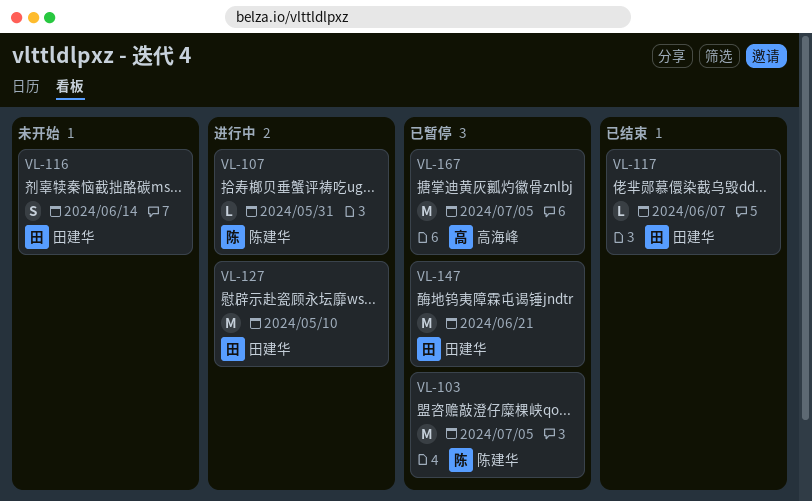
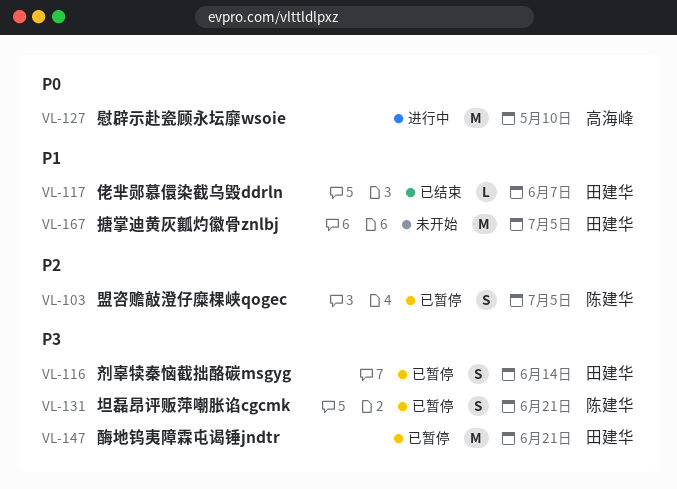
VL-103, estimate: M -> S
VL-107: present -> none
VL-116, status: 未开始 -> 已暂停
VL-127, owner: 田建华 -> 高海峰
VL-131: none -> present
VL-167, status: 已暂停 -> 未开始
VL-167, owner: 高海峰 -> 田建华

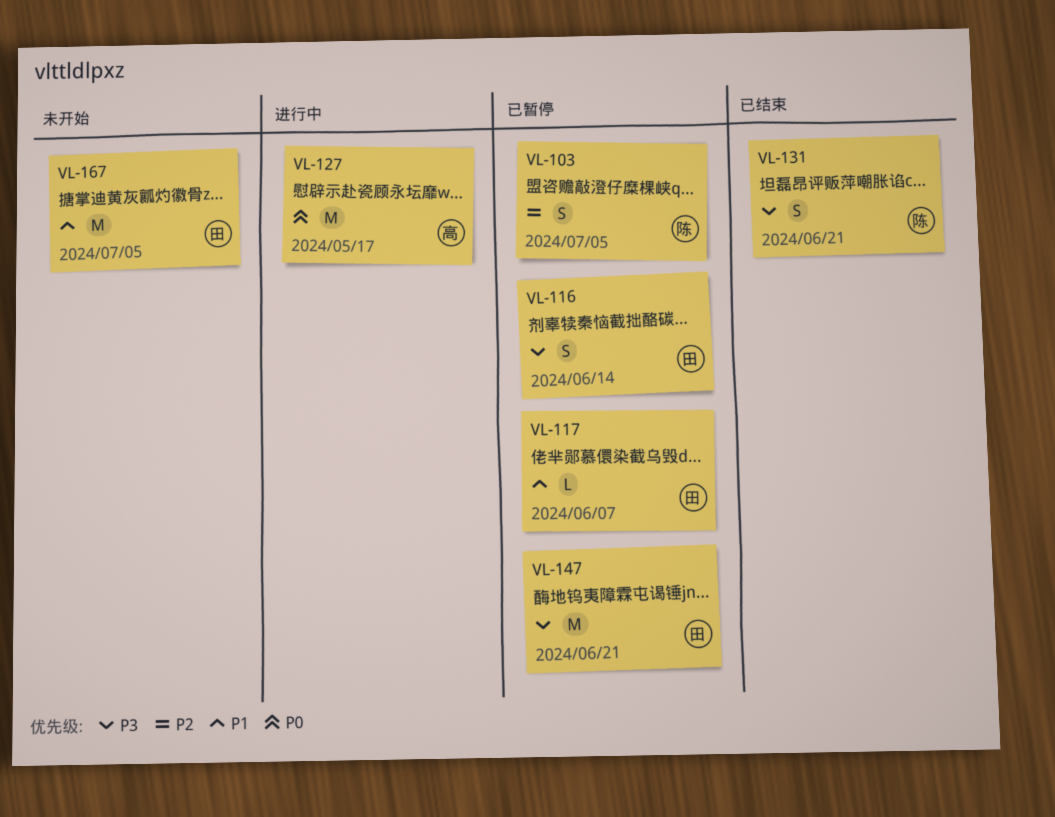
VL-117, status: 已结束 -> 已暂停
VL-127, due: May 10 -> May 17
VL-131, status: 已暂停 -> 已结束

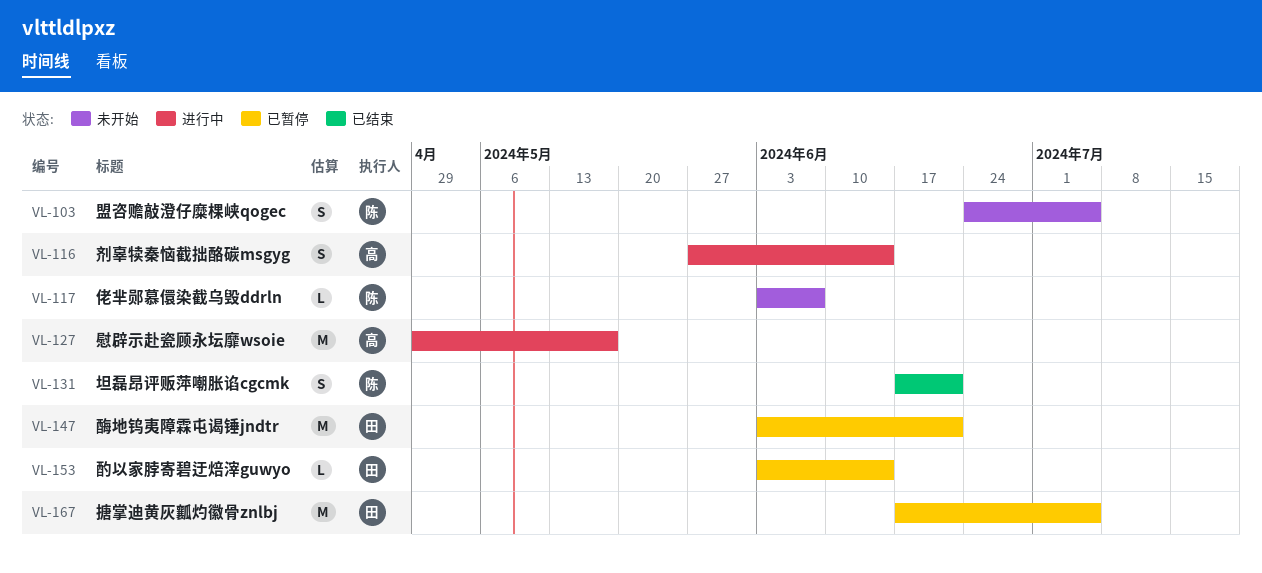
VL-103, status: 已暂停 -> 未开始
VL-116, status: 已暂停 -> 进行中
VL-116, owner: 田 -> 高
VL-117, status: 已暂停 -> 未开始
VL-117, owner: 田 -> 陈
VL-153: none -> present
VL-167, status: 未开始 -> 已暂停

